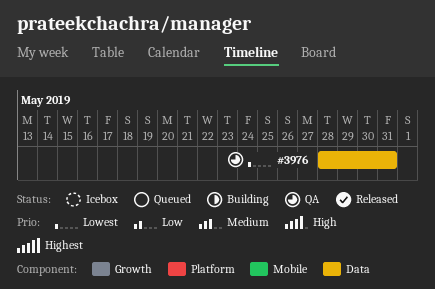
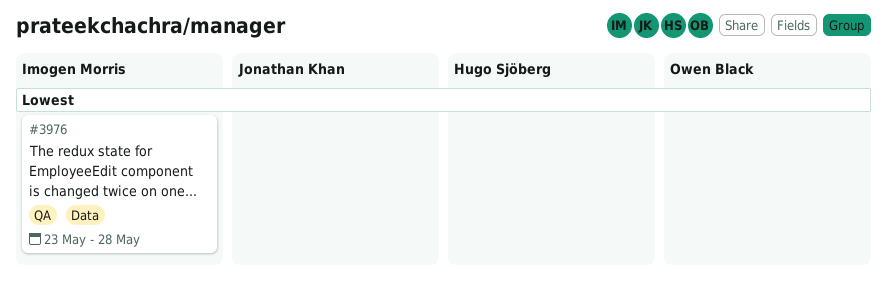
#3976, start: May 28 -> May 23
#3976, due: May 31 -> May 28

